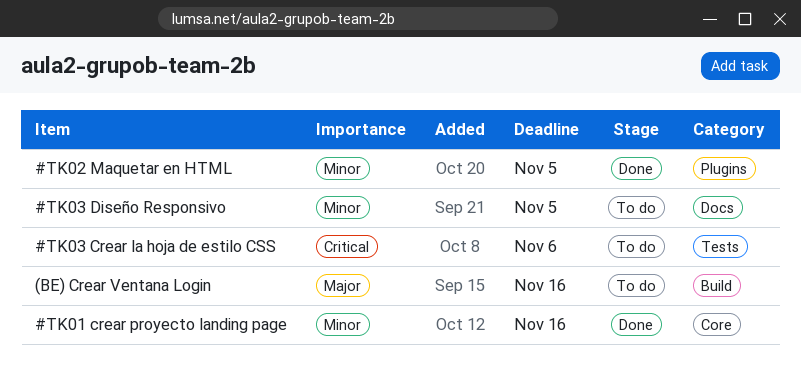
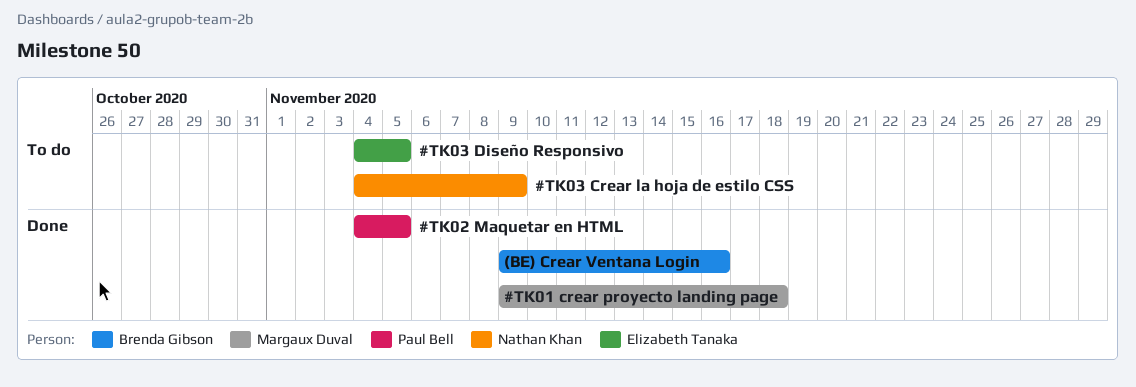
#TK01 crear proyecto landing page, due: Nov 16 -> Nov 18
#TK03 Crear la hoja de estilo CSS, due: Nov 6 -> Nov 9
(BE) Crear Ventana Login, status: To do -> Done

